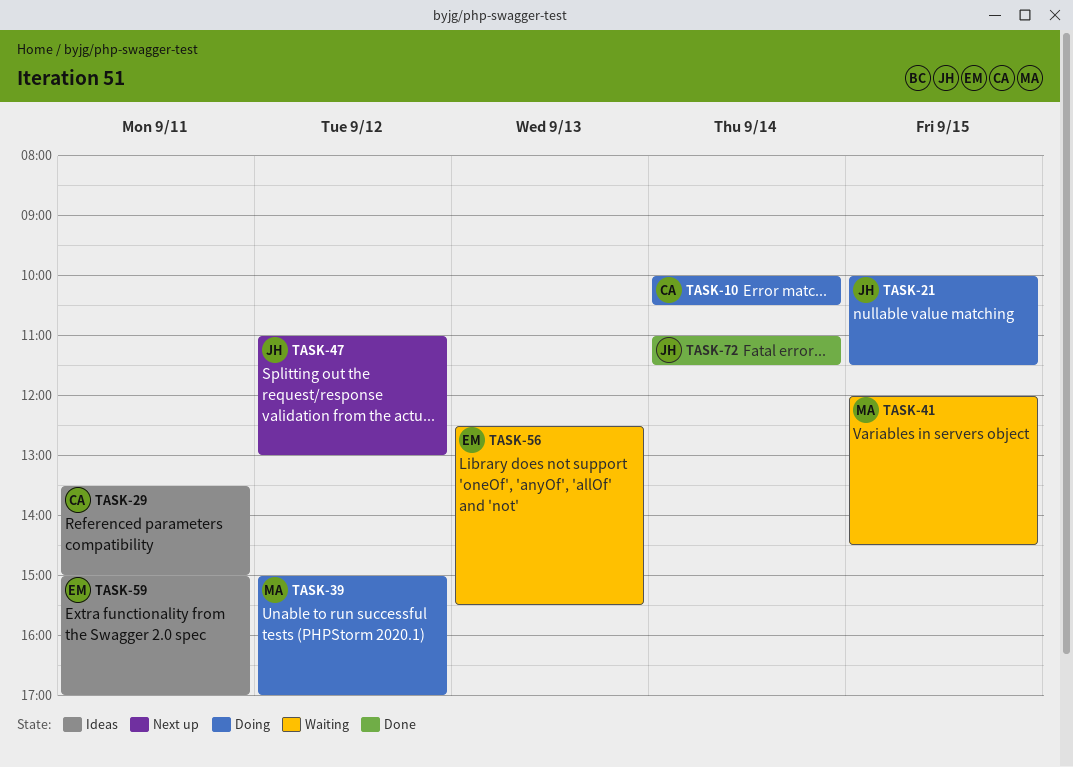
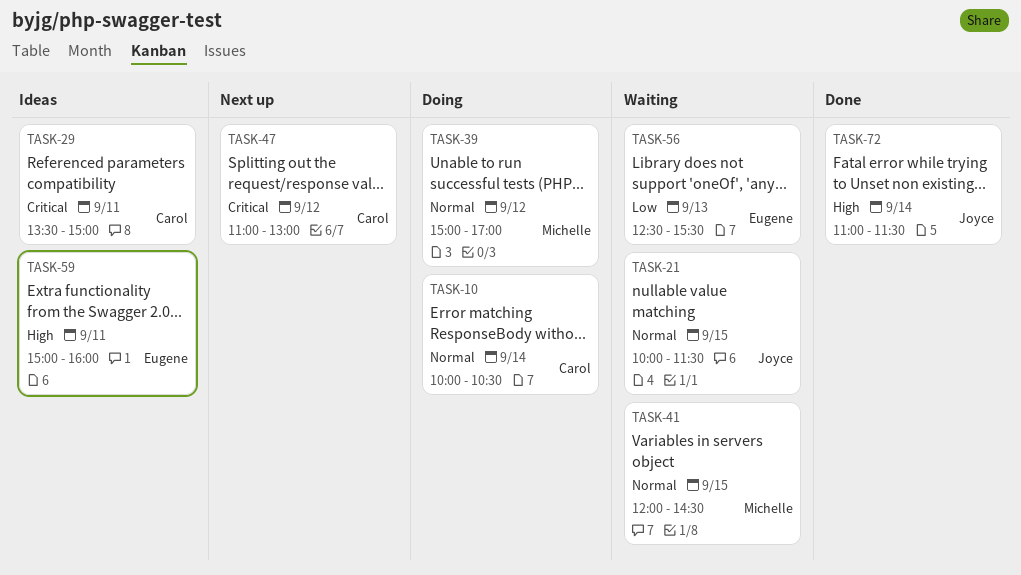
TASK-21, status: Doing -> Waiting
TASK-47, owner: Joyce -> Carol
TASK-59, ends: 17:00 -> 16:00

